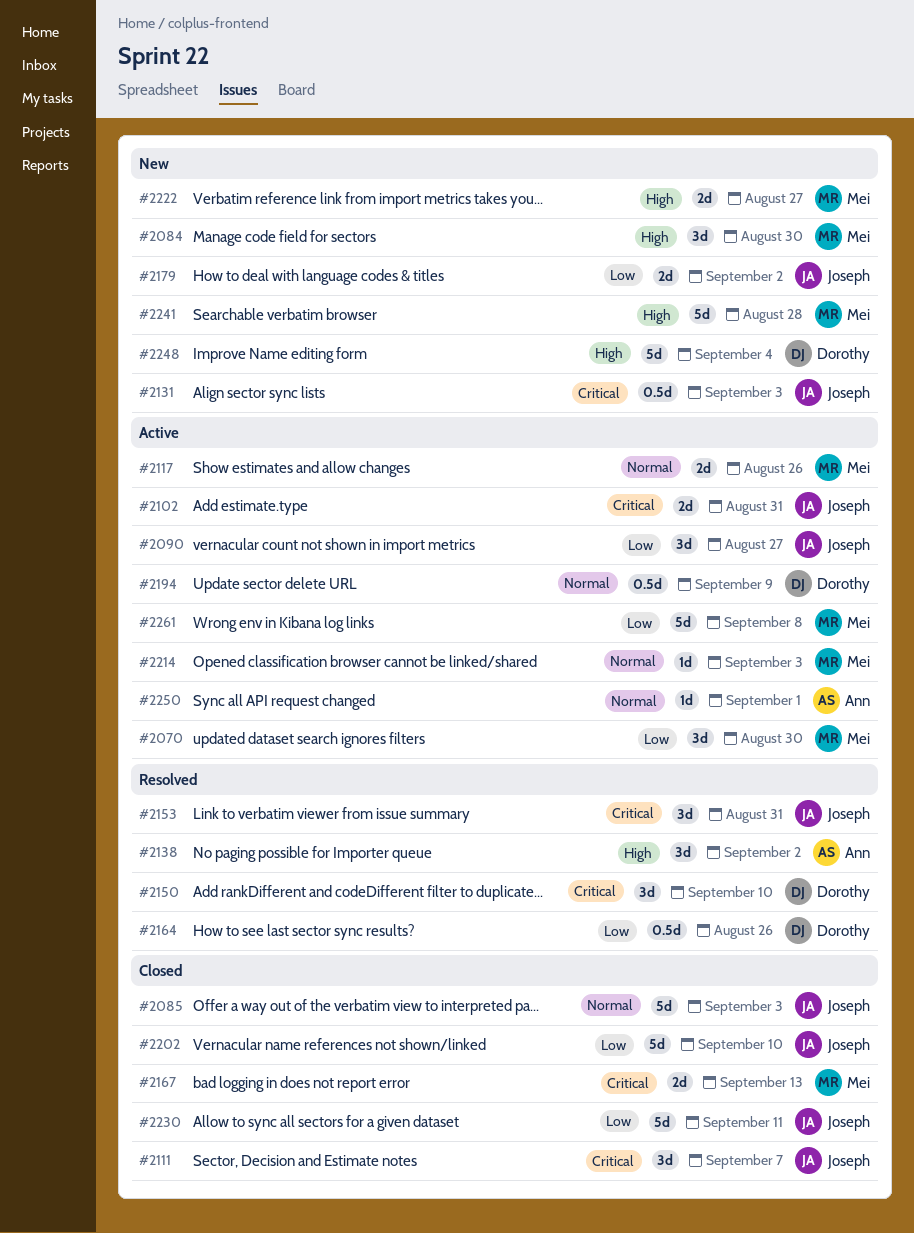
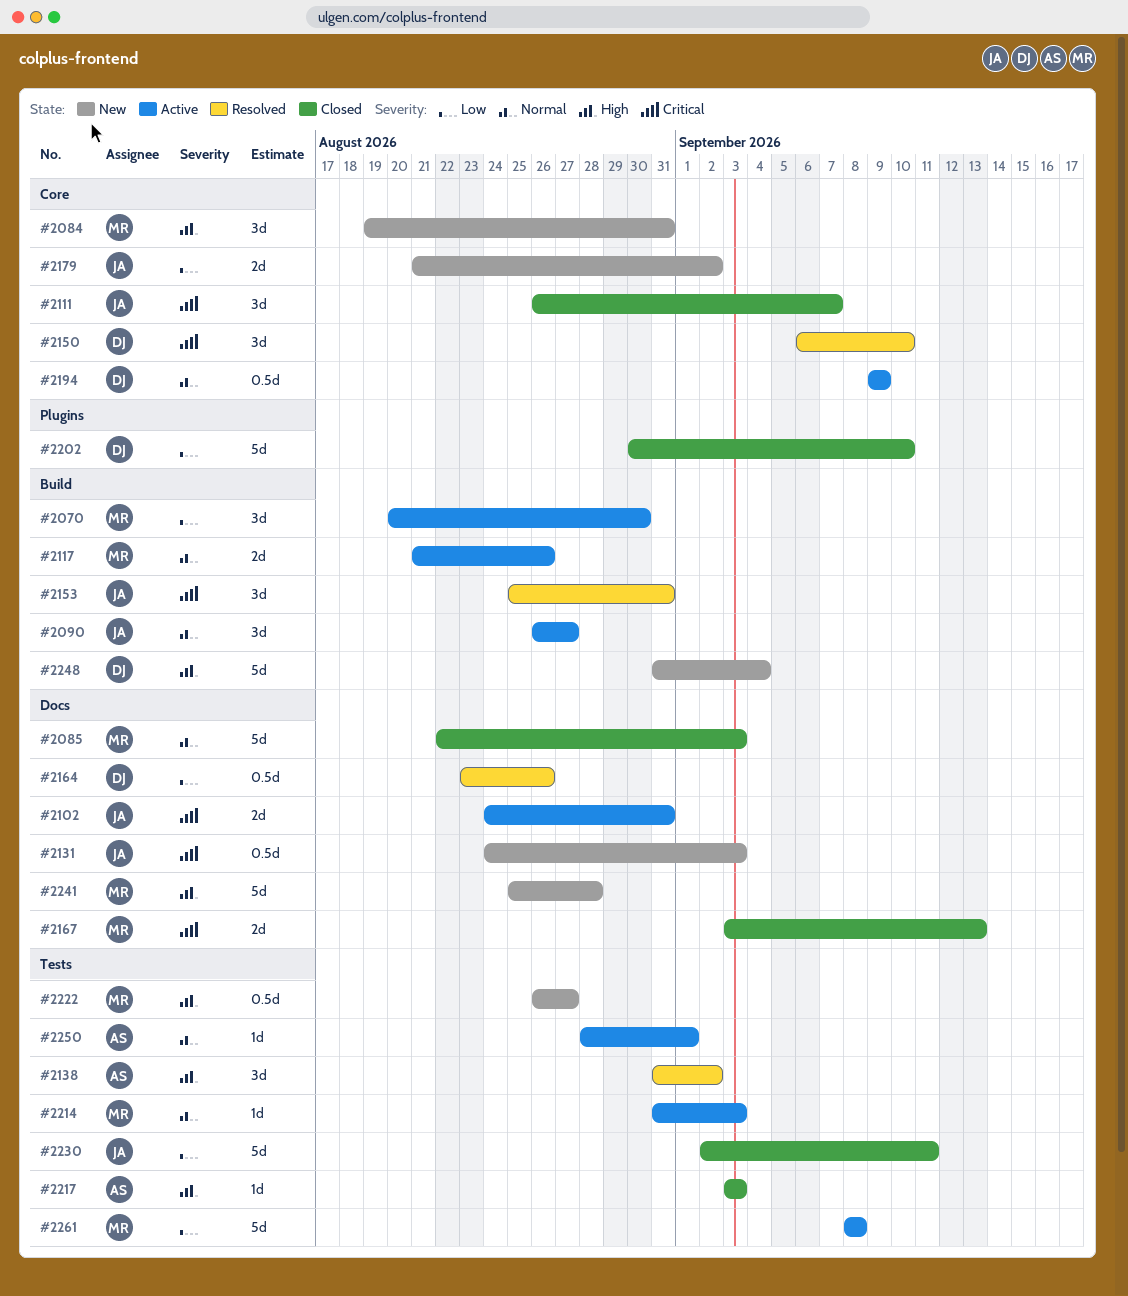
#2084, due: Aug 30 -> Aug 31
#2085, owner: Joseph -> Mei
#2090, priority: Low -> Normal
#2202, owner: Joseph -> Dorothy
#2217: none -> present
#2222, estimate: 2d -> 0.5d

